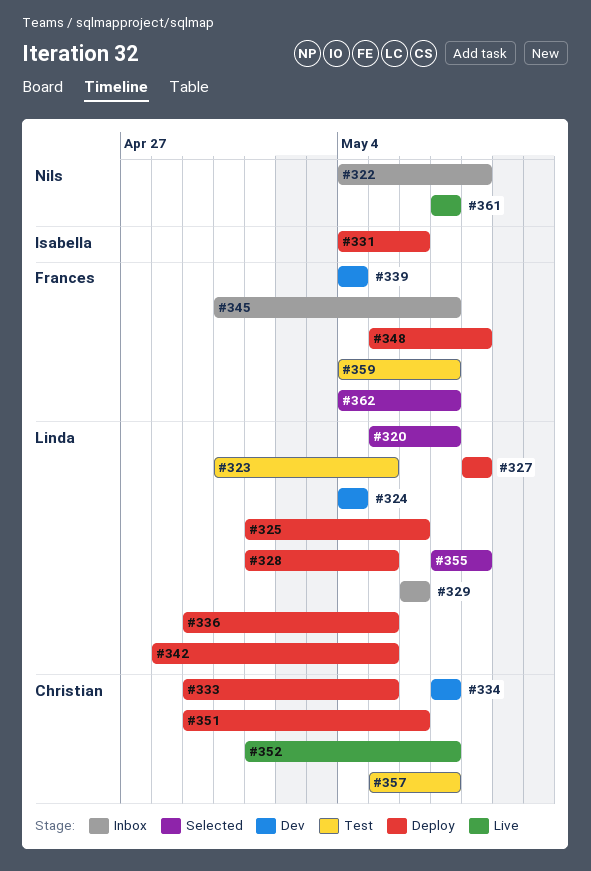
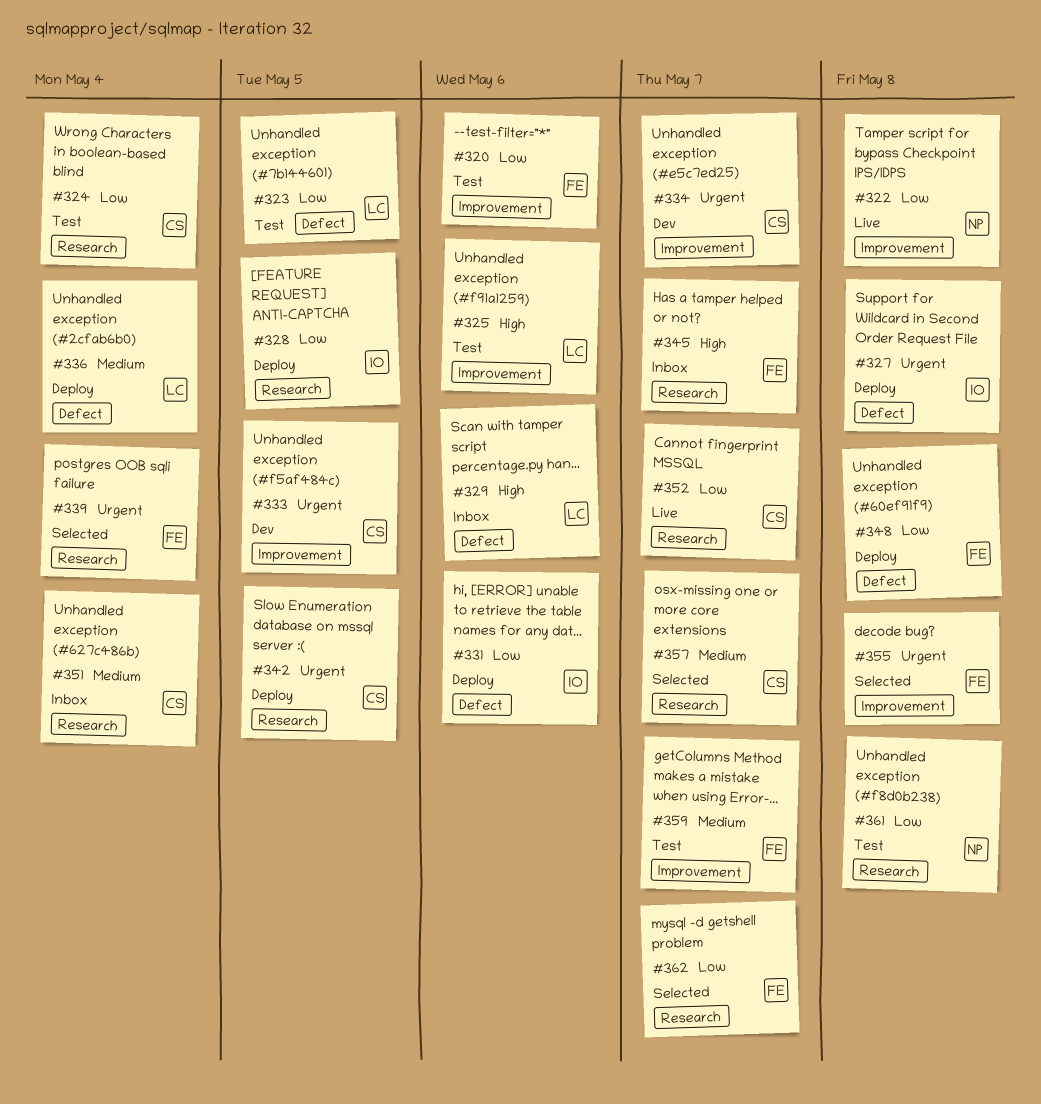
#320, status: Selected -> Test
#320, owner: Linda -> Frances
#320, due: May 7 -> May 6
#322, status: Inbox -> Live
#324, status: Dev -> Test
#324, owner: Linda -> Christian
#325, status: Deploy -> Test
#327, owner: Linda -> Isabella
#328, owner: Linda -> Isabella
#333, status: Deploy -> Dev
#336, due: May 5 -> May 4
#339, status: Dev -> Selected
#342, owner: Linda -> Christian
#351, status: Deploy -> Inbox
#351, due: May 6 -> May 4
#355, owner: Linda -> Frances
#357, status: Test -> Selected
#361, status: Live -> Test
#361, due: May 7 -> May 8

